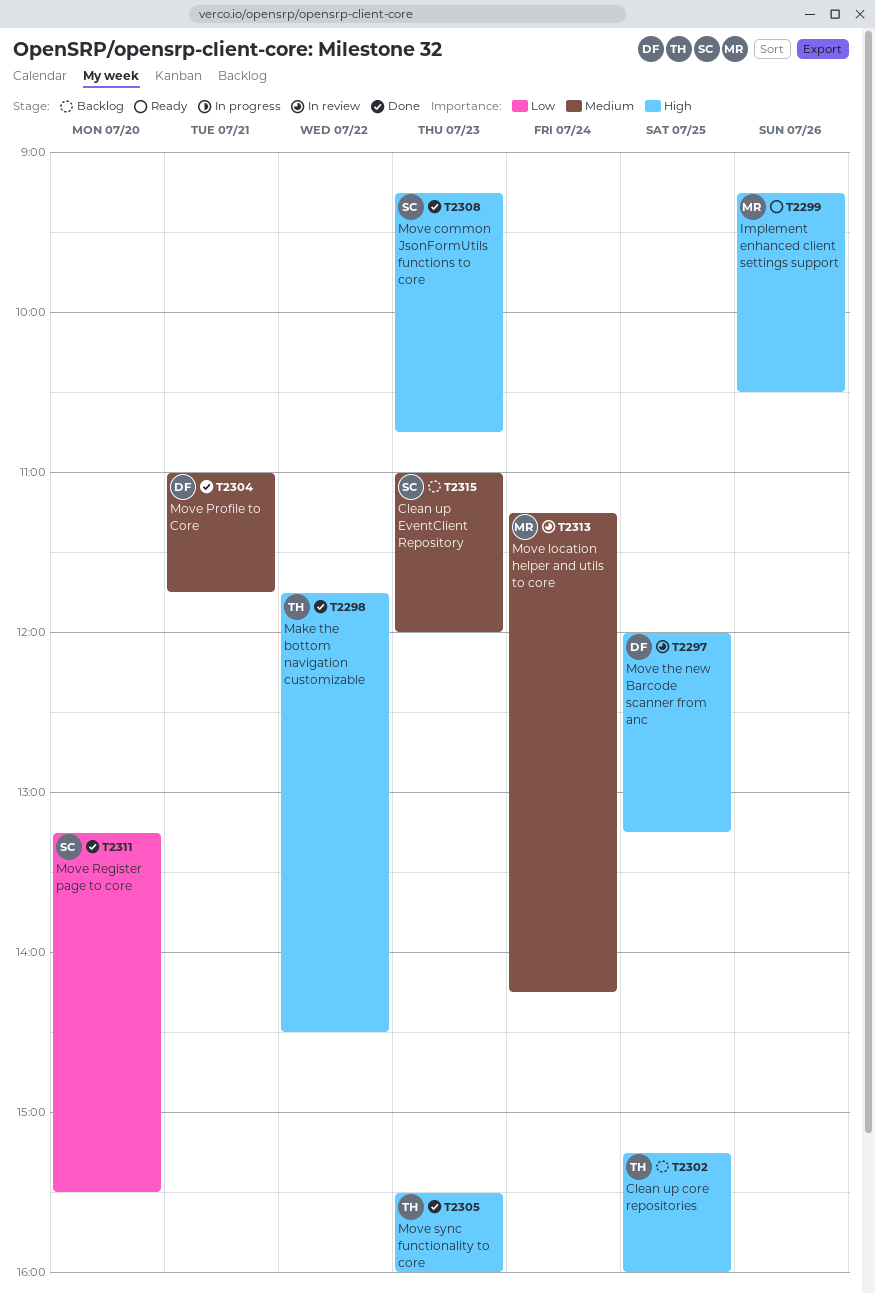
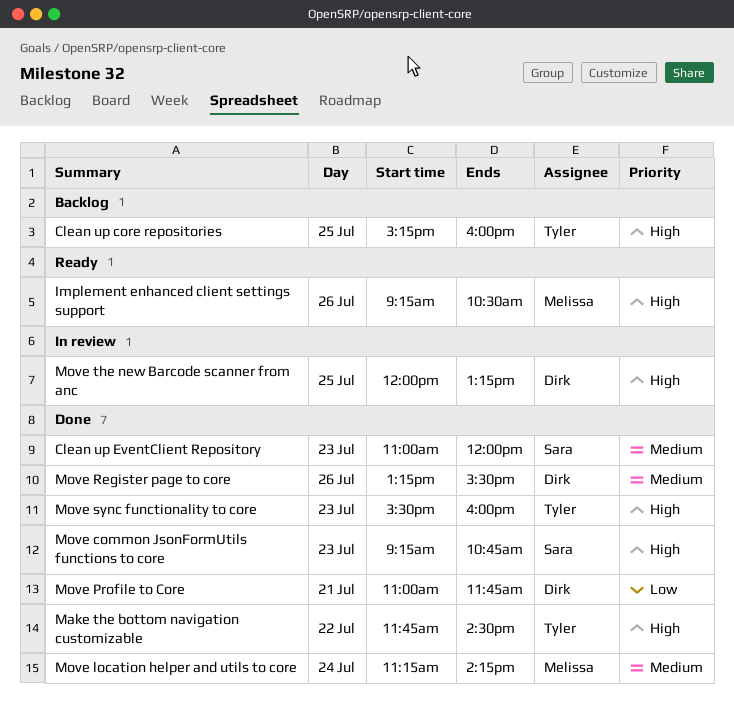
Clean up EventClient Repository, status: Backlog -> Done
Move location helper and utils to core, status: In review -> Done
Move Profile to Core, priority: Medium -> Low
Move Register page to core, owner: Sara -> Dirk
Move Register page to core, priority: Low -> Medium
Move Register page to core, day: Jul 20 -> Jul 26

